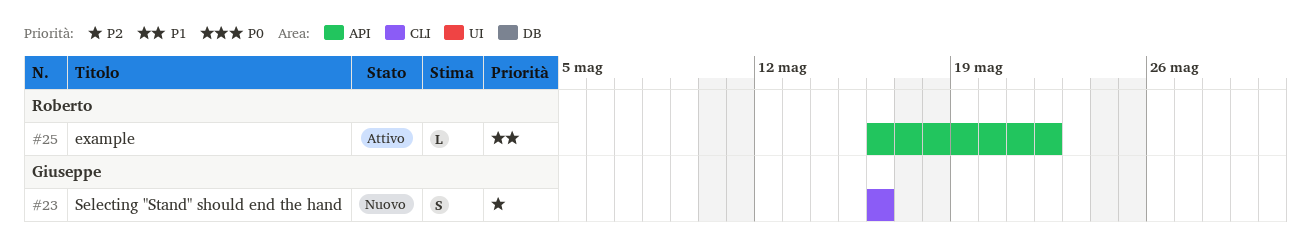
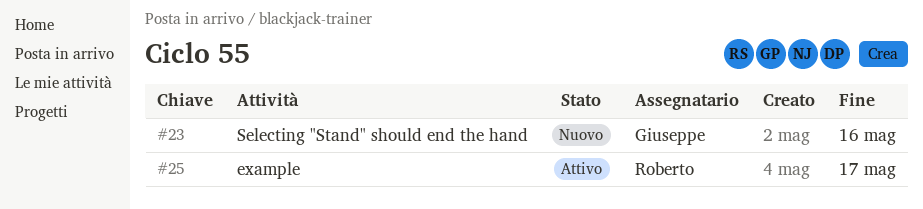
#25, due: May 22 -> May 17

